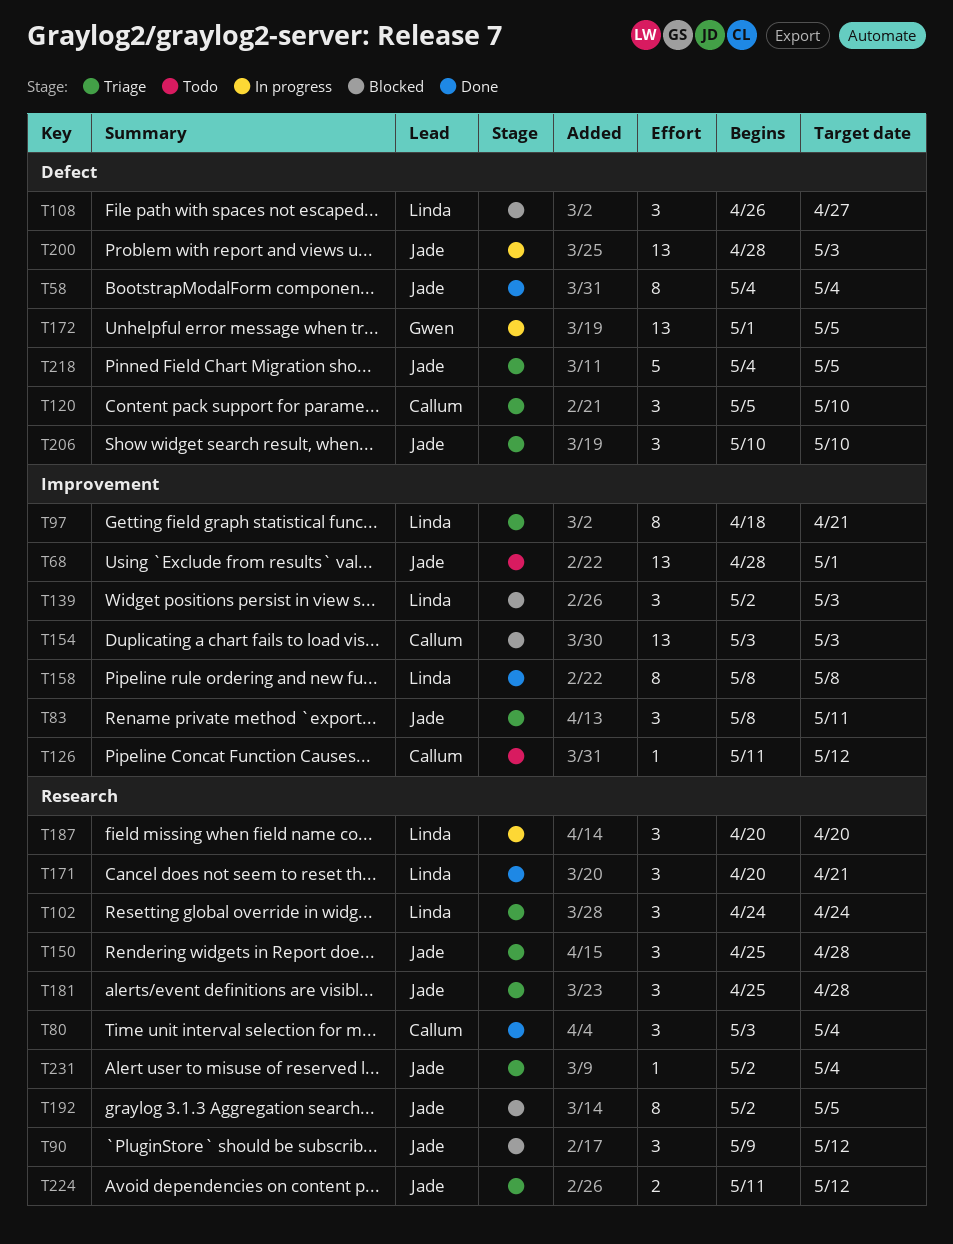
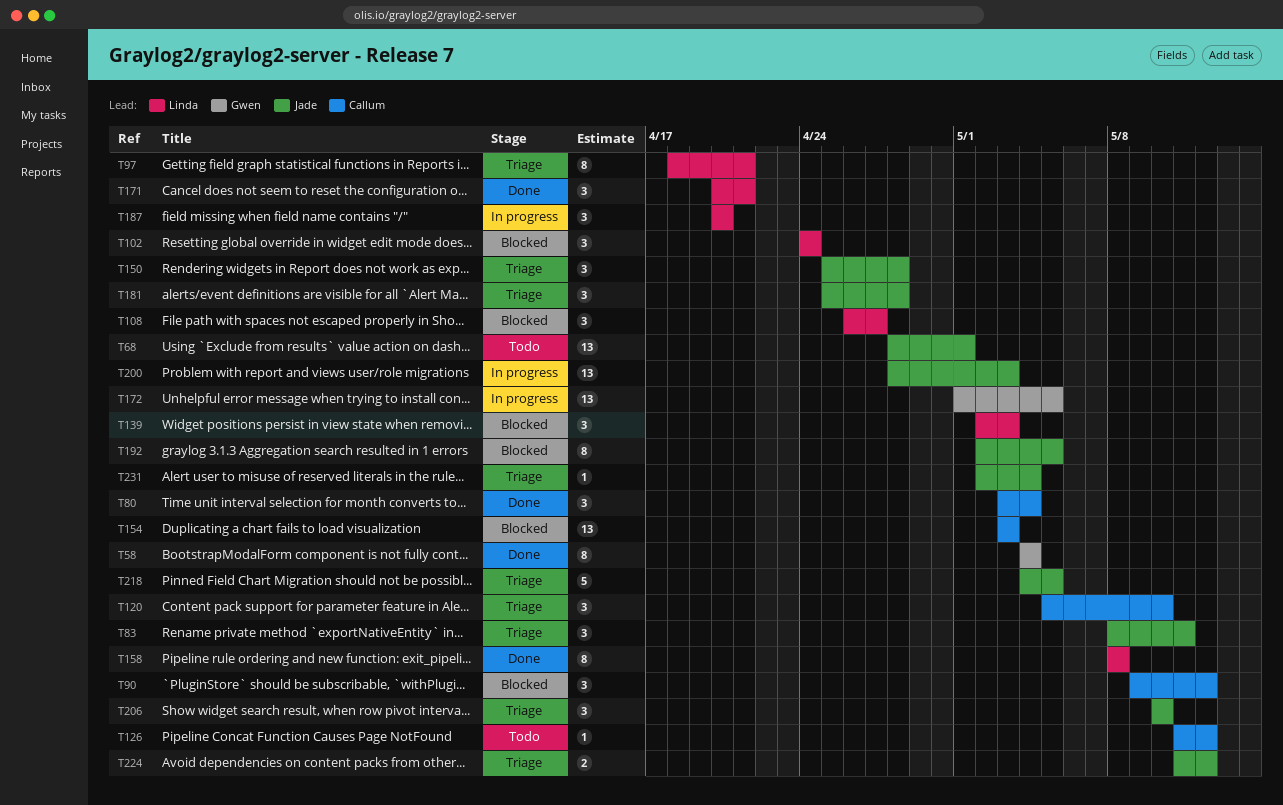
T58, owner: Jade -> Gwen
T90, owner: Jade -> Callum
T102, status: Triage -> Blocked

